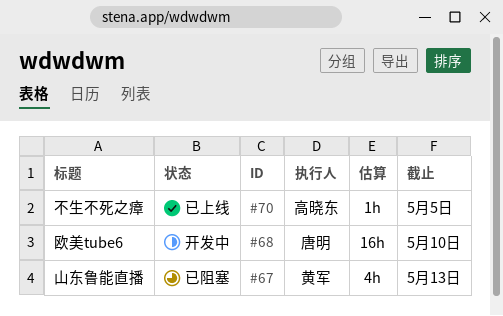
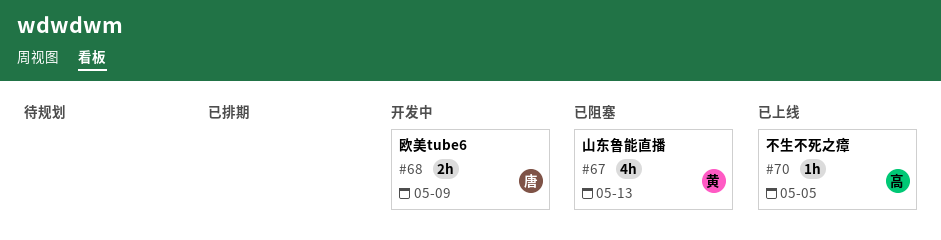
#68, estimate: 16h -> 2h
#68, due: May 10 -> May 9

